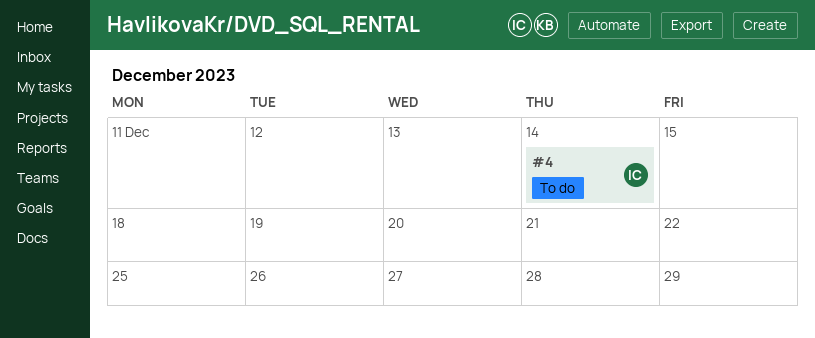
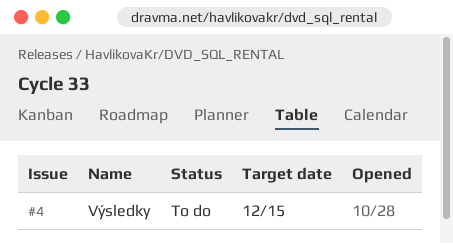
#4, due: Dec 14 -> Dec 15

